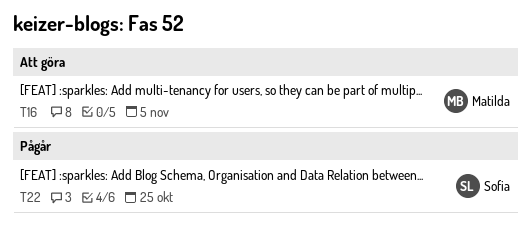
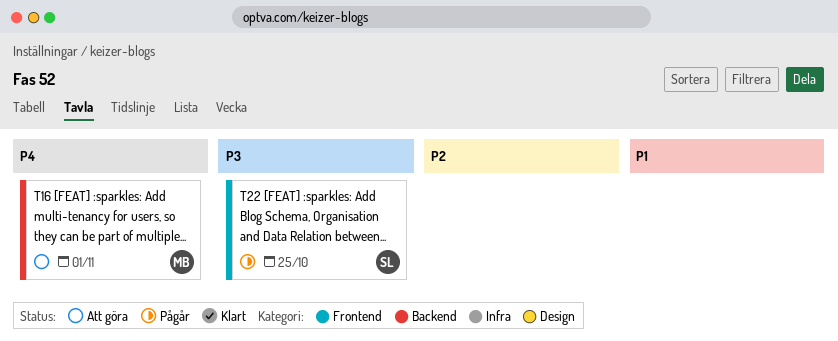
T16, due: Nov 5 -> Nov 1

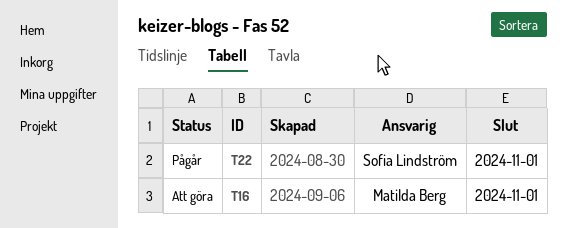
T22, due: Oct 25 -> Nov 1

